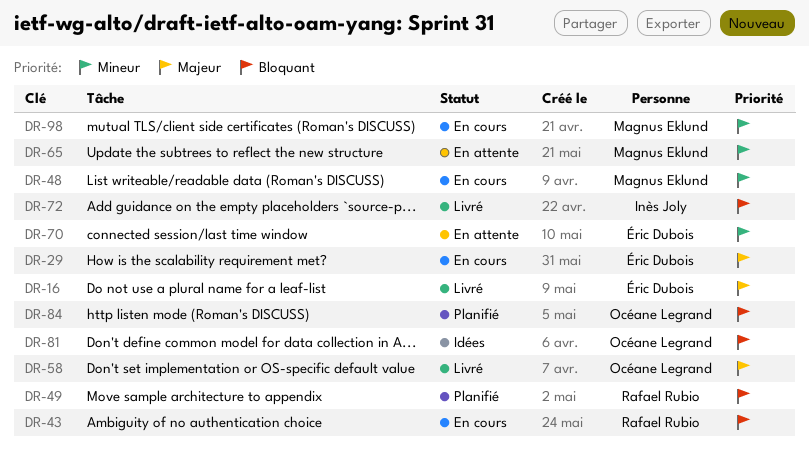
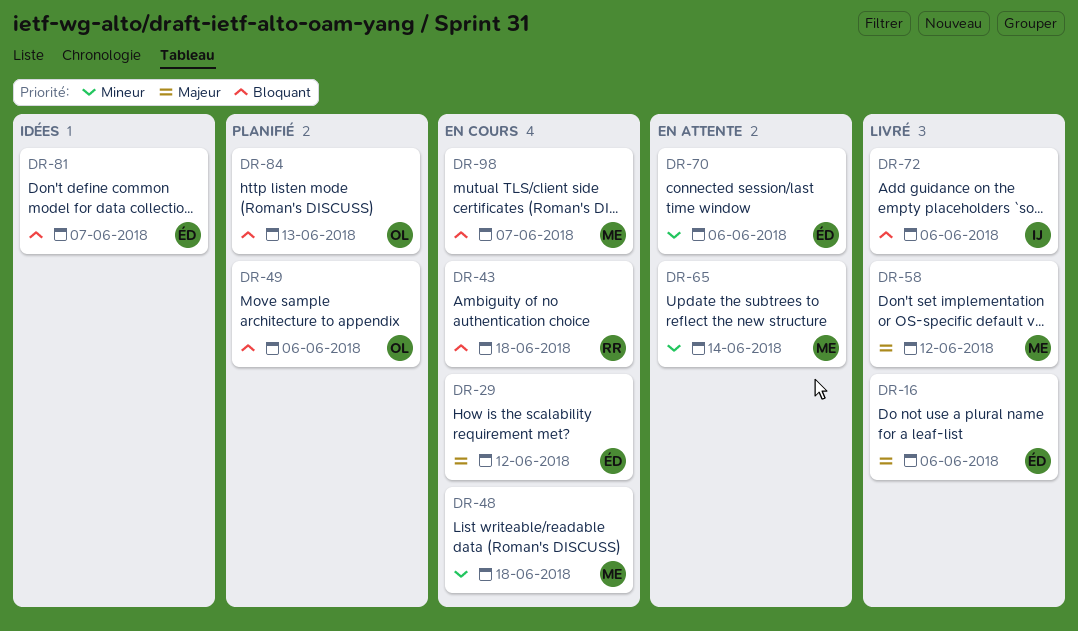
DR-49, owner: Rafael Rubio -> Océane Legrand
DR-58, owner: Océane Legrand -> Magnus Eklund
DR-81, owner: Océane Legrand -> Éric Dubois
DR-98, priority: Mineur -> Bloquant

